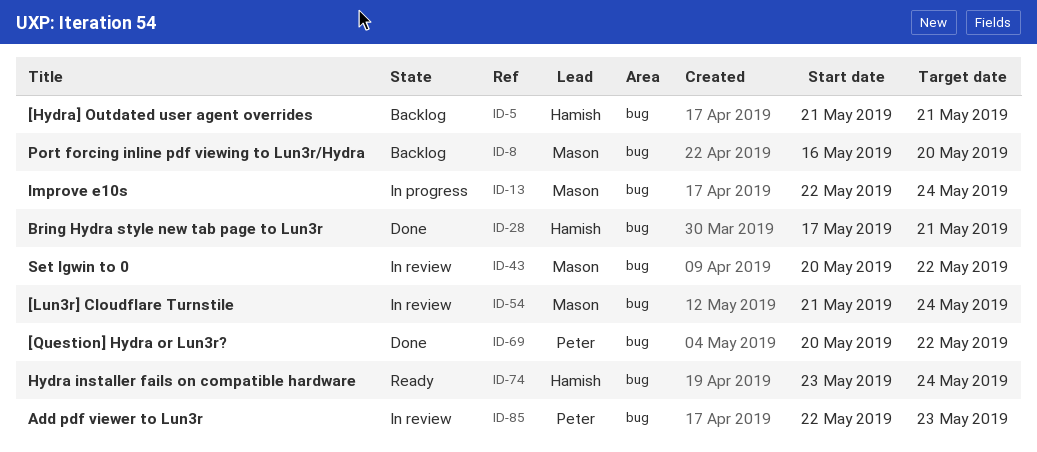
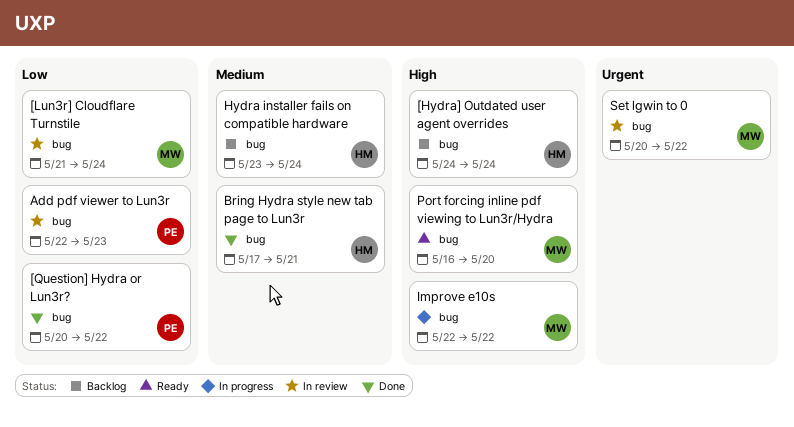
[Hydra] Outdated user agent overrides, start: May 21 -> May 24
[Hydra] Outdated user agent overrides, due: May 21 -> May 24
Hydra installer fails on compatible hardware, status: Ready -> Backlog
Improve e10s, due: May 24 -> May 22
Port forcing inline pdf viewing to Lun3r/Hydra, status: Backlog -> Ready

